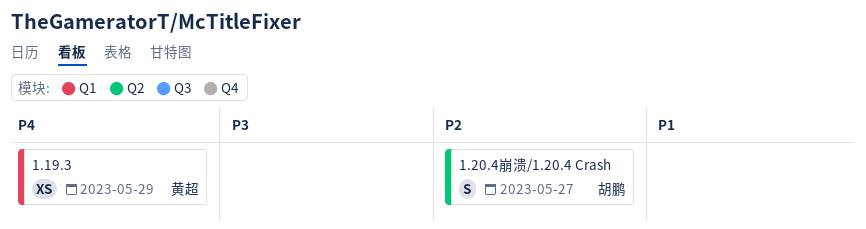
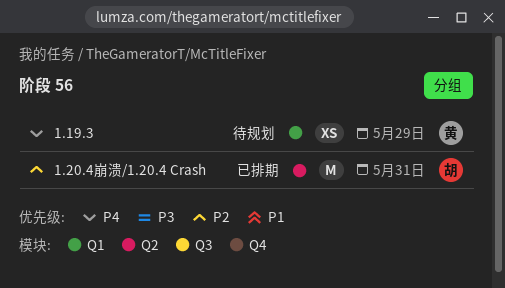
1.20.4崩溃/1.20.4 Crash, estimate: S -> M
1.20.4崩溃/1.20.4 Crash, due: May 27 -> May 31

